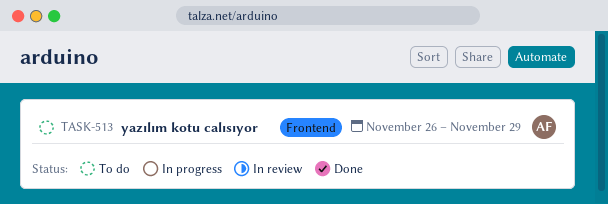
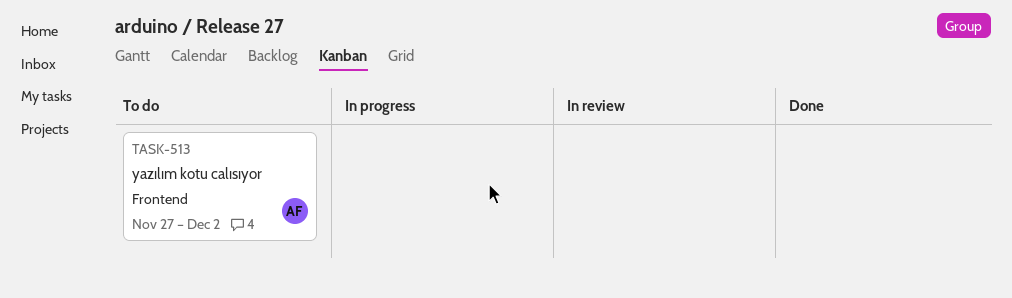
TASK-513, start: Nov 26 -> Nov 27
TASK-513, due: Nov 29 -> Dec 2

